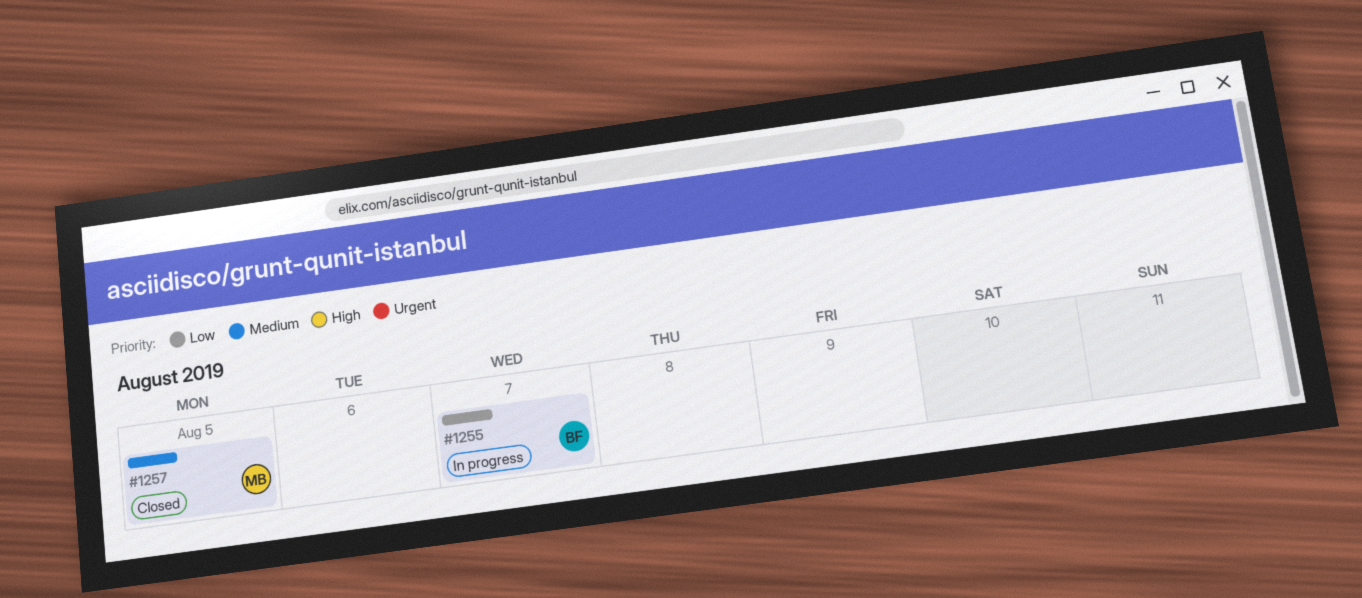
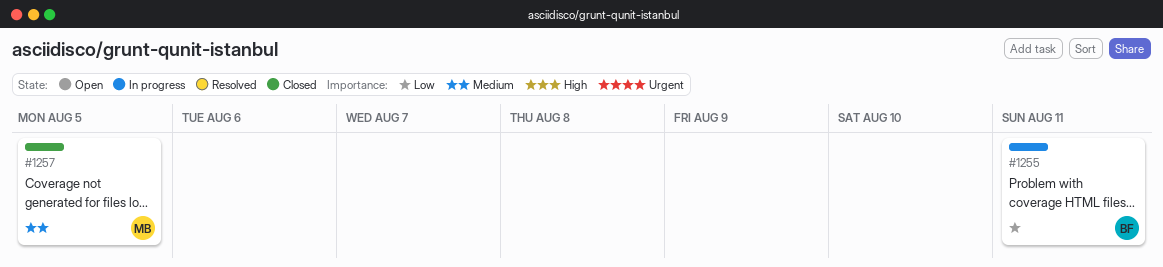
#1255, due: Aug 7 -> Aug 11

